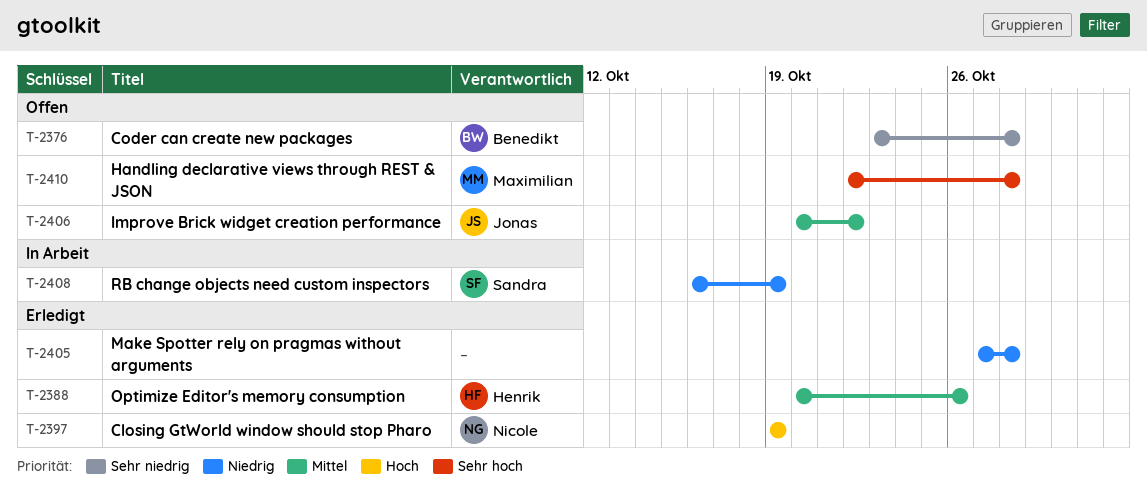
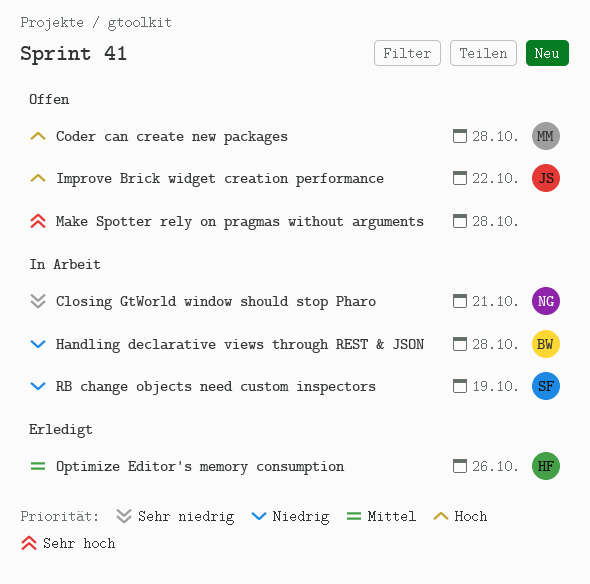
Closing GtWorld window should stop Pharo, status: Erledigt -> In Arbeit
Closing GtWorld window should stop Pharo, priority: Hoch -> Sehr niedrig
Closing GtWorld window should stop Pharo, due: Oct 19 -> Oct 21
Coder can create new packages, owner: Benedikt -> Maximilian
Coder can create new packages, priority: Sehr niedrig -> Hoch
Handling declarative views through REST & JSON, status: Offen -> In Arbeit
Handling declarative views through REST & JSON, owner: Maximilian -> Benedikt
Handling declarative views through REST & JSON, priority: Sehr hoch -> Niedrig
Improve Brick widget creation performance, priority: Mittel -> Hoch
Make Spotter rely on pragmas without arguments, status: Erledigt -> Offen
Make Spotter rely on pragmas without arguments, priority: Niedrig -> Sehr hoch

